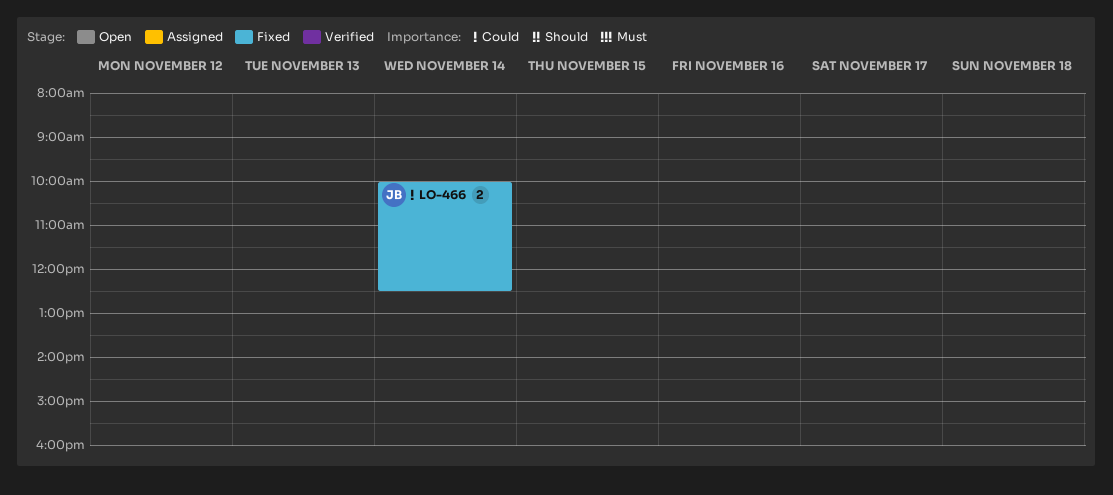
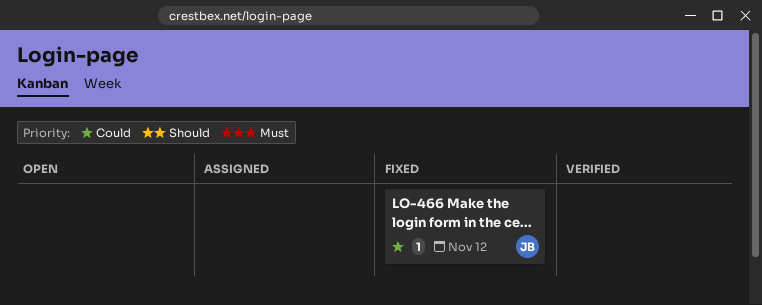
LO-466, estimate: 2 -> 1
LO-466, day: Nov 14 -> Nov 12

